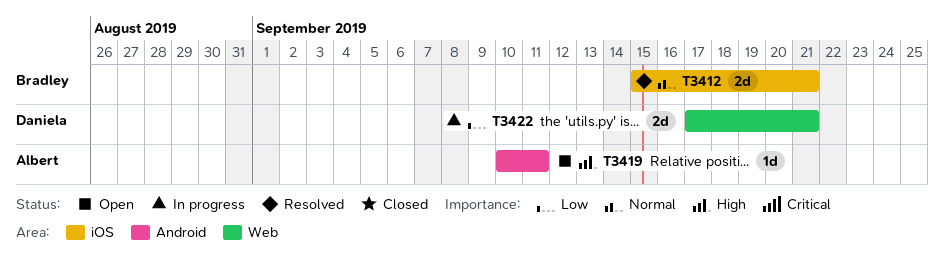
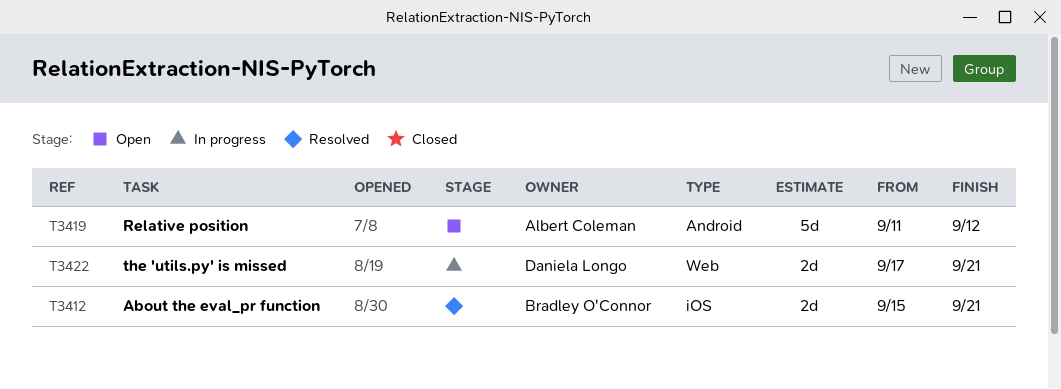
T3419, estimate: 1d -> 5d
T3419, start: Sep 10 -> Sep 11
T3419, due: Sep 11 -> Sep 12

